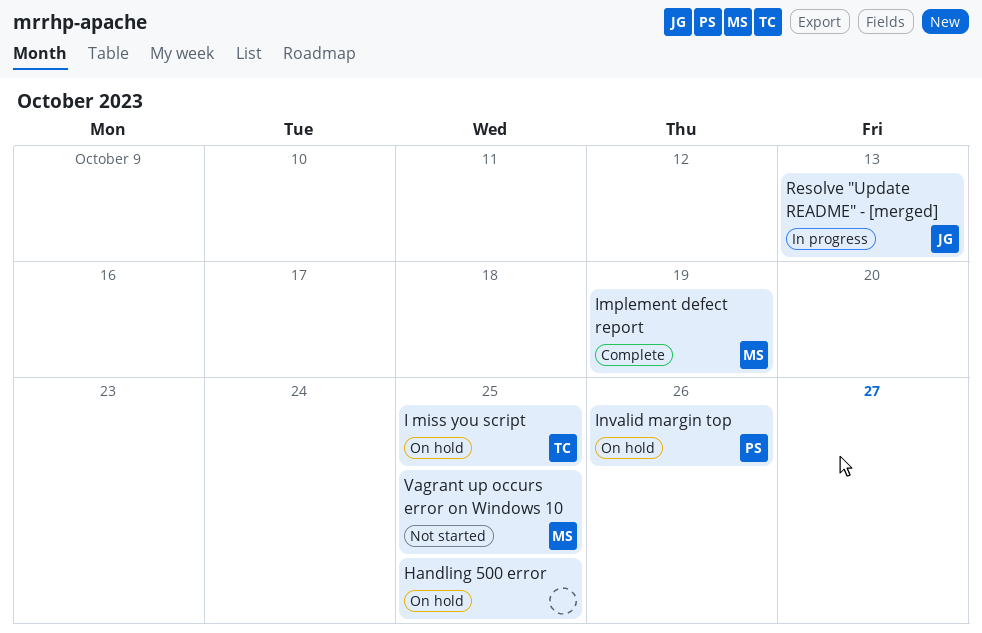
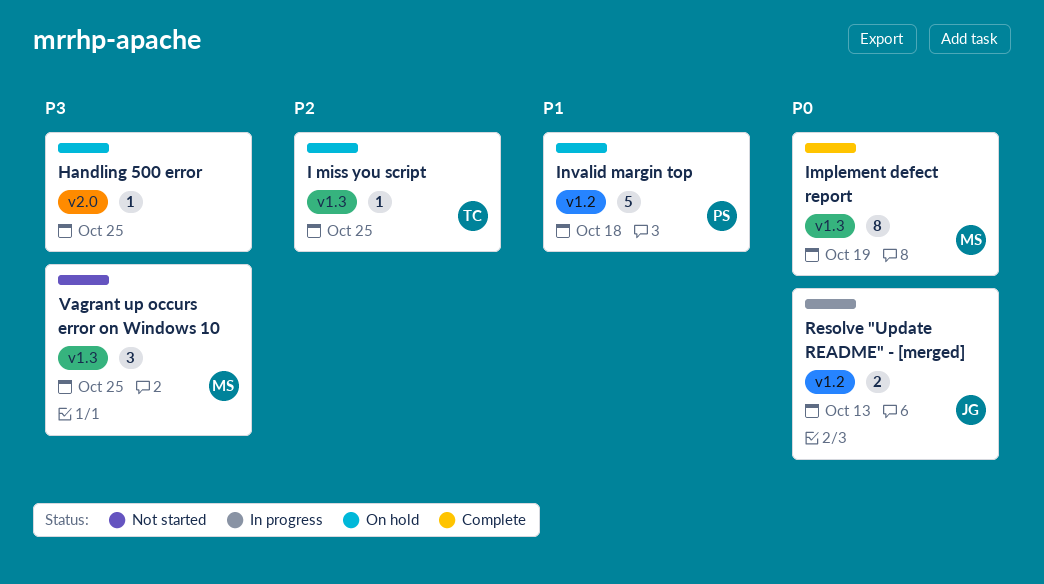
Invalid margin top, due: Oct 26 -> Oct 18

